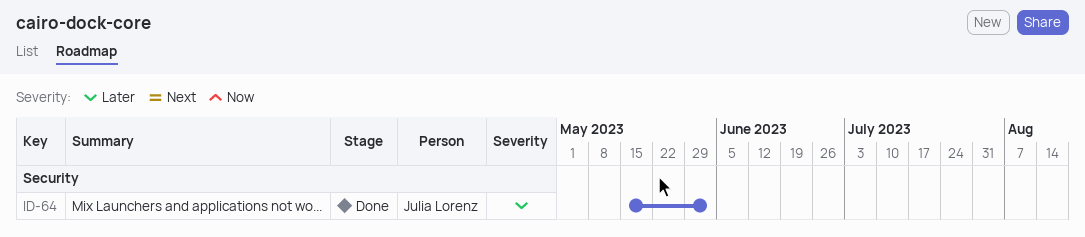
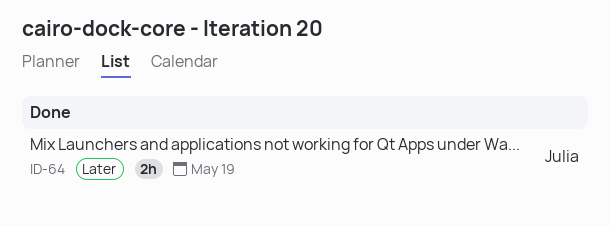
ID-64, due: Jun 2 -> May 19

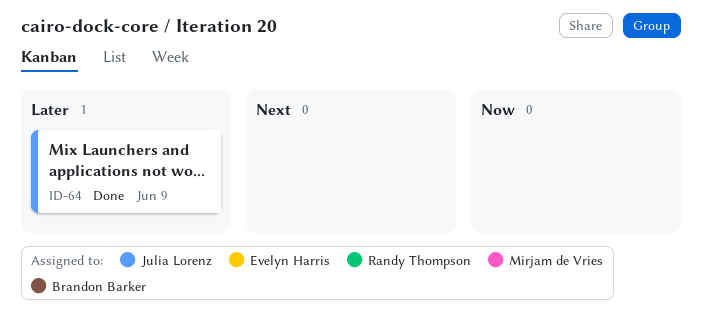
ID-64, due: May 19 -> Jun 9

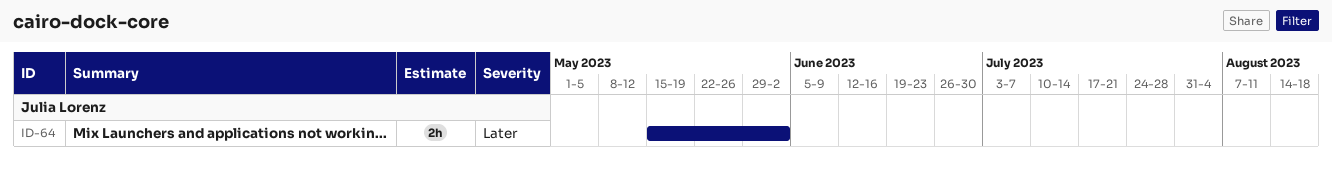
ID-64, due: Jun 9 -> Jun 2

